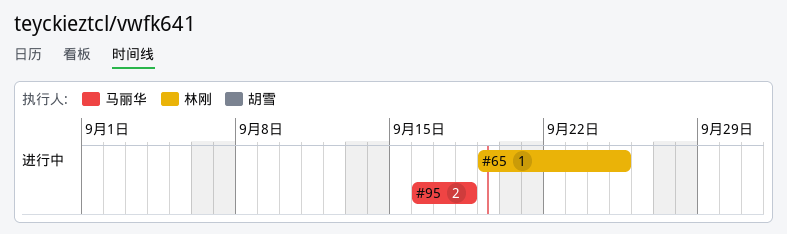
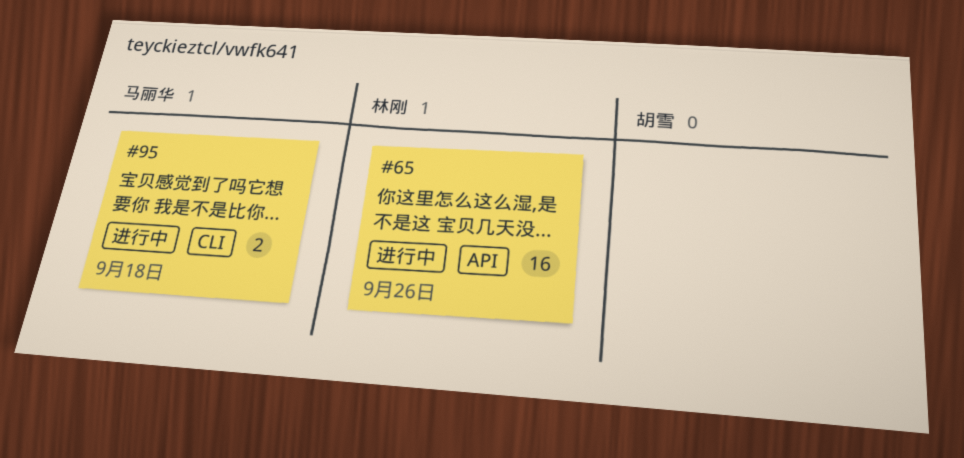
#65, estimate: 1 -> 16
#65, due: Sep 25 -> Sep 26

